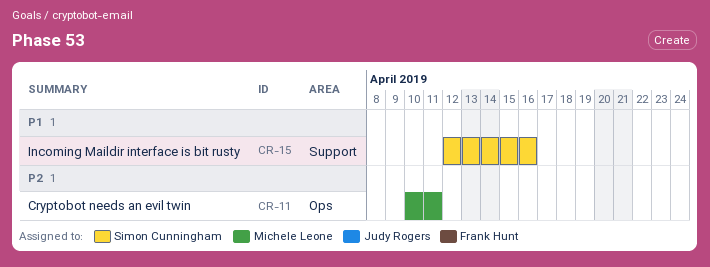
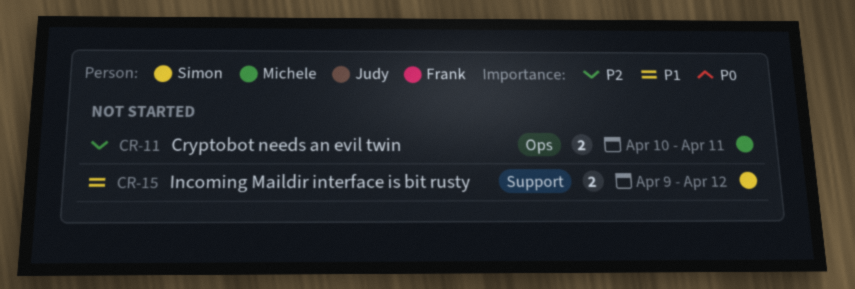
CR-15, start: Apr 12 -> Apr 9
CR-15, due: Apr 16 -> Apr 12

